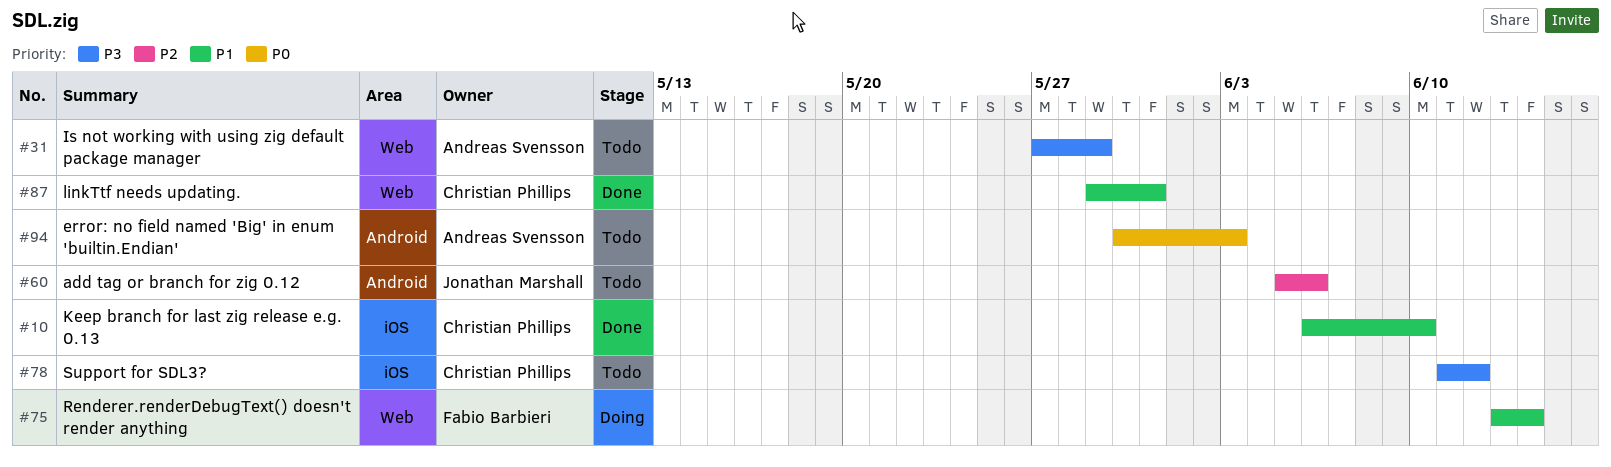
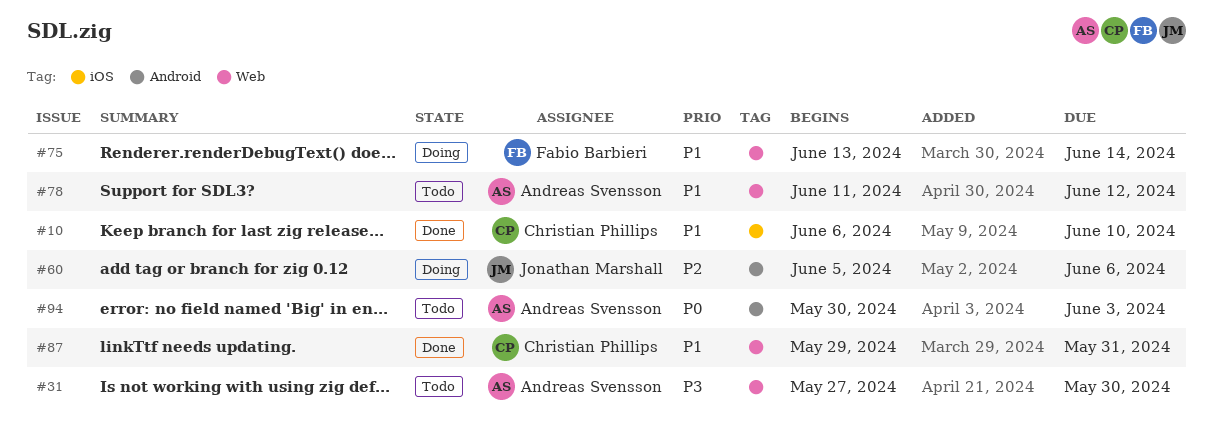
#31, due: May 29 -> May 30
#60, status: Todo -> Doing
#78, owner: Christian Phillips -> Andreas Svensson
#78, priority: P3 -> P1
#78, label: iOS -> Web

